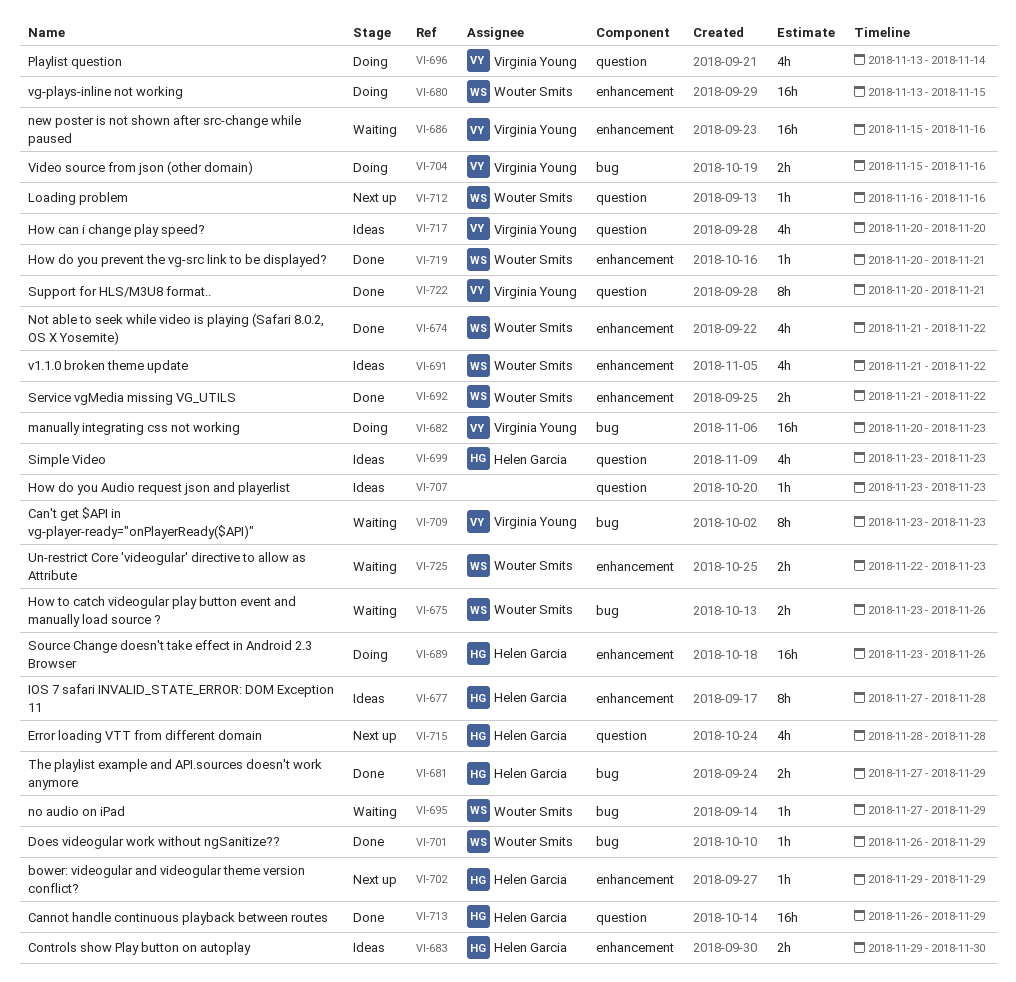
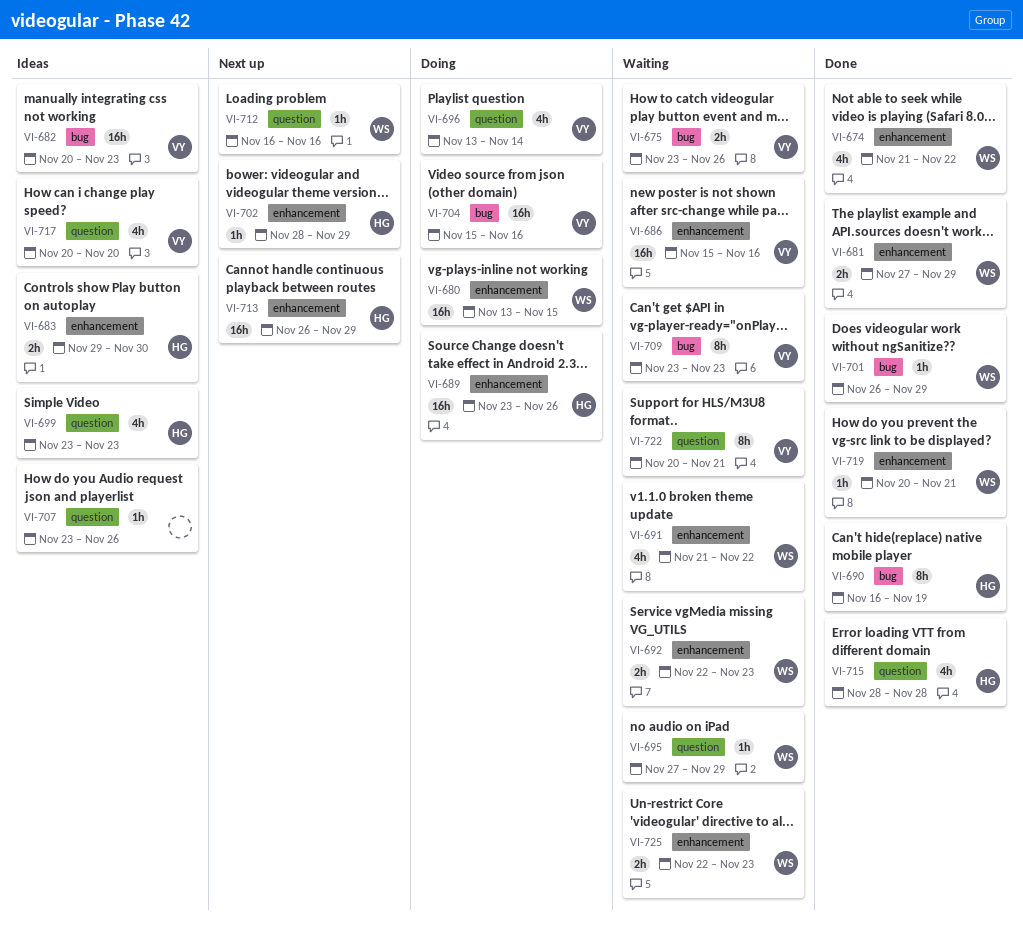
VI-675, owner: Wouter Smits -> Virginia Young
VI-677: present -> none
VI-681, owner: Helen Garcia -> Wouter Smits
VI-681, label: bug -> enhancement
VI-682, status: Doing -> Ideas
VI-690: none -> present
VI-691, status: Ideas -> Waiting
VI-692, status: Done -> Waiting
VI-692, start: Nov 21 -> Nov 22
VI-692, due: Nov 22 -> Nov 23
VI-695, label: bug -> question
VI-702, start: Nov 29 -> Nov 28
VI-704, estimate: 2h -> 16h
VI-707, due: Nov 23 -> Nov 26
VI-713, status: Done -> Next up
VI-713, label: question -> enhancement
VI-715, status: Next up -> Done
VI-722, status: Done -> Waiting

